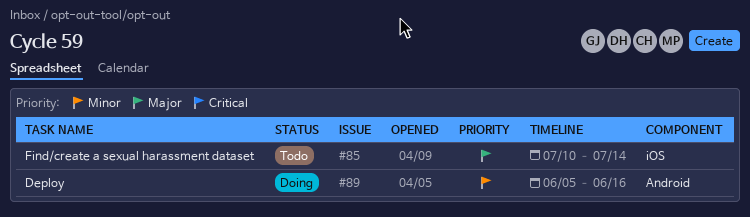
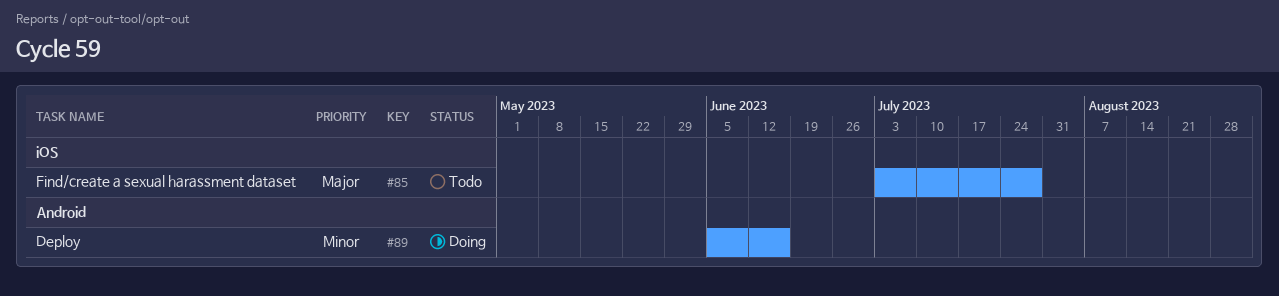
#85, start: Jul 10 -> Jul 3
#85, due: Jul 14 -> Jul 28

